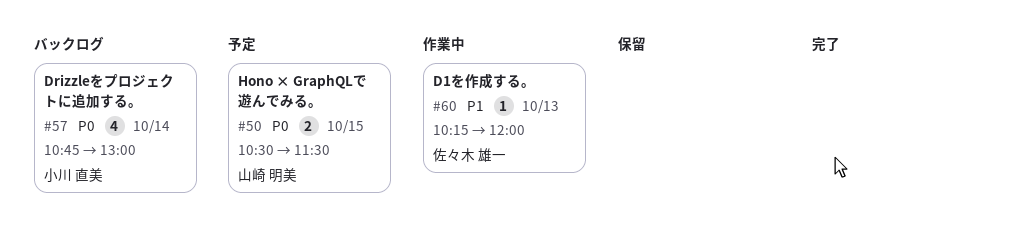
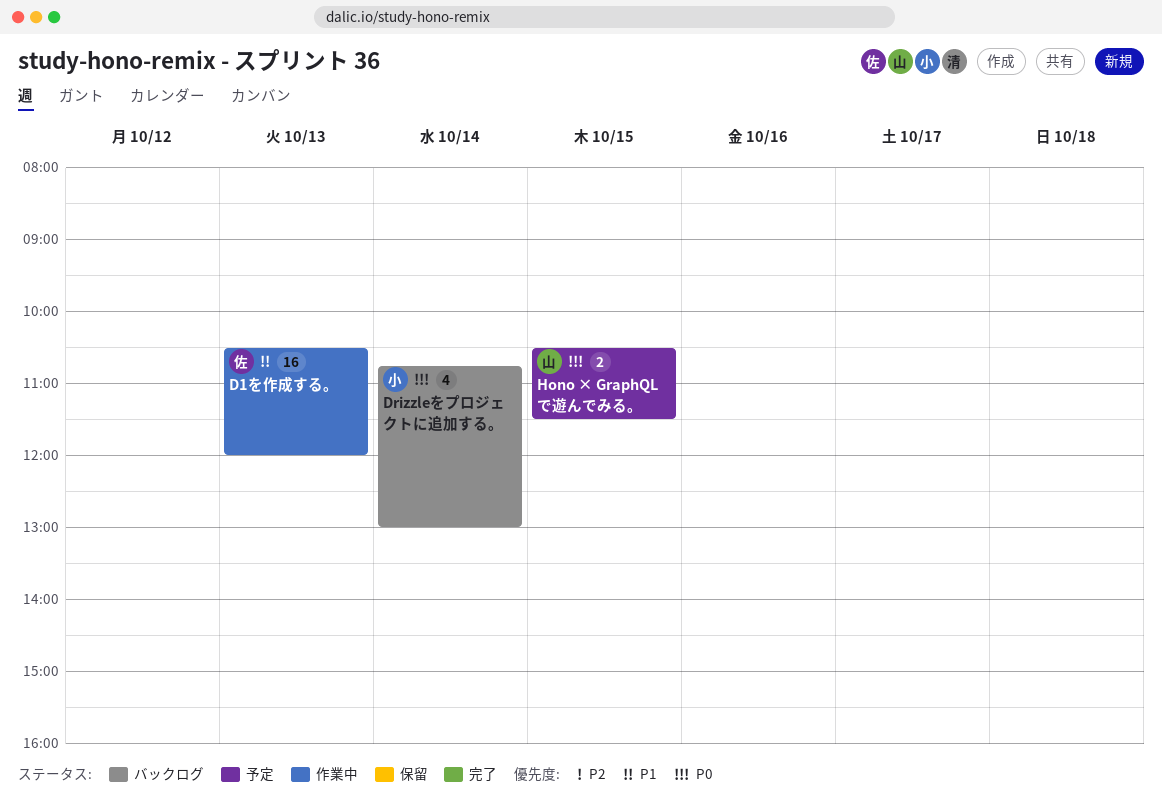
D1を作成する。, estimate: 1 -> 16
D1を作成する。, begins: 10:15 -> 10:30

